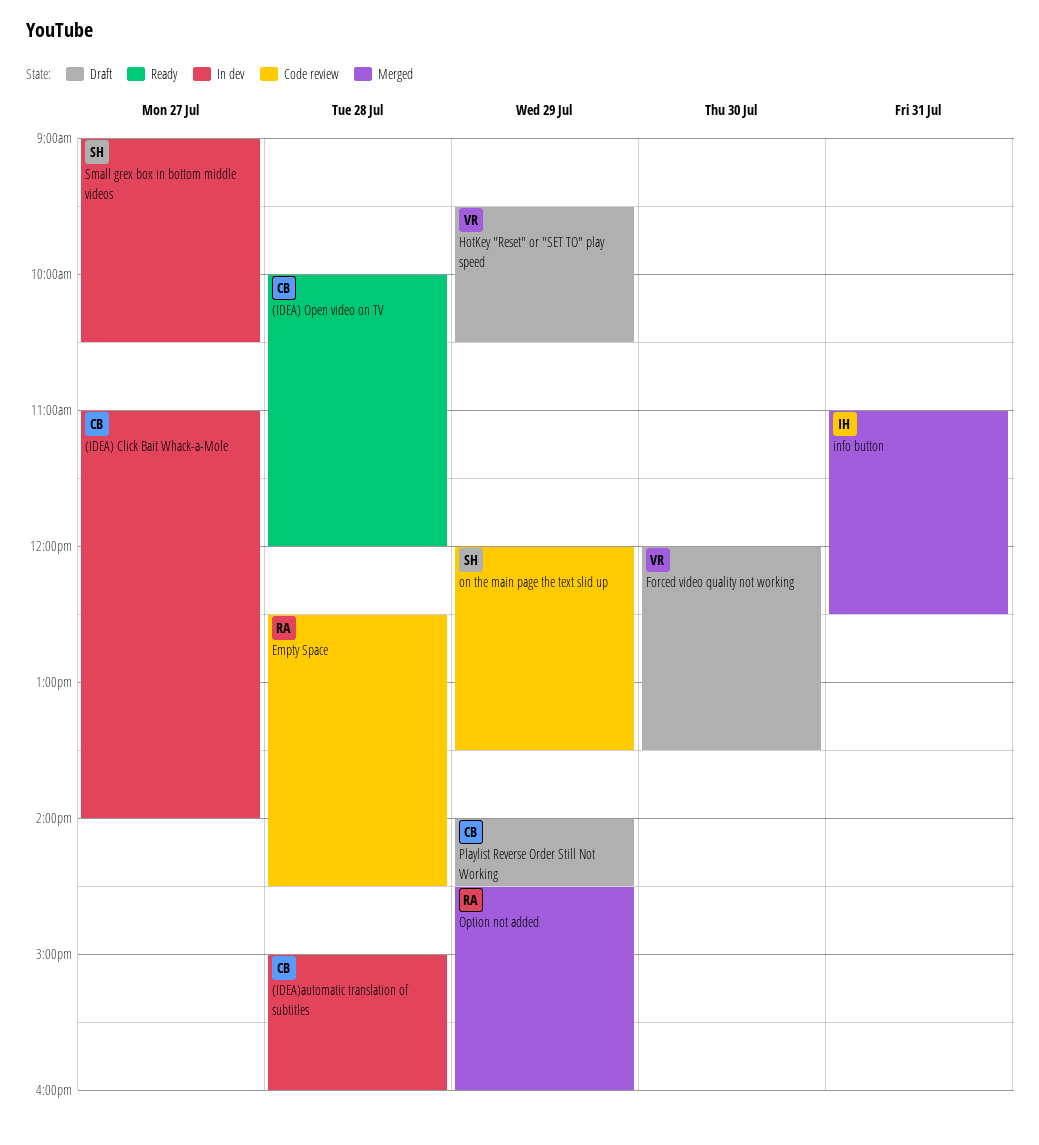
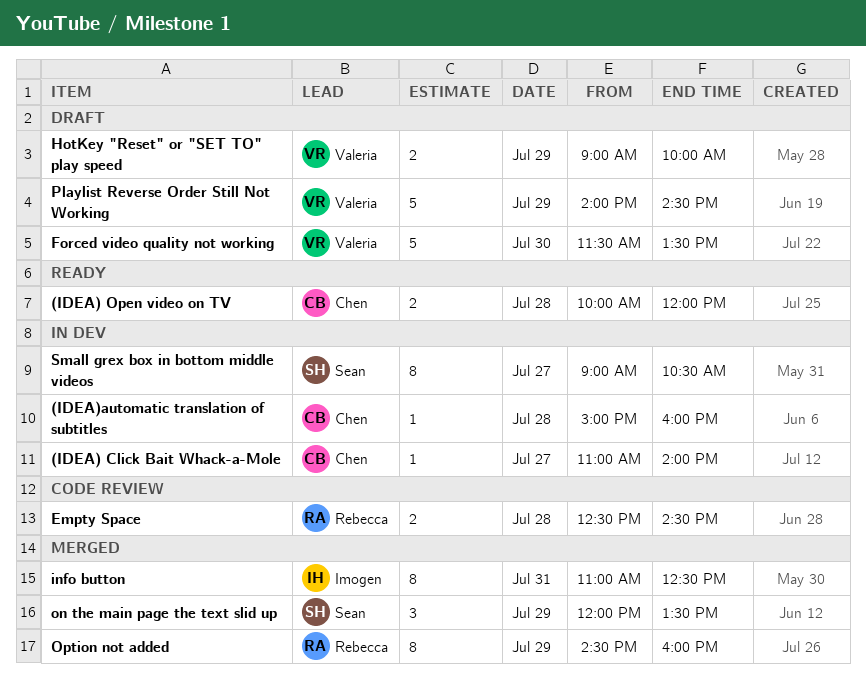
Forced video quality not working, begins: 12:00 -> 11:30
HotKey "Reset" or "SET TO" play speed, begins: 09:30 -> 09:00
HotKey "Reset" or "SET TO" play speed, ends: 10:30 -> 10:00
on the main page the text slid up, status: Code review -> Merged
Playlist Reverse Order Still Not Working, owner: Chen -> Valeria

